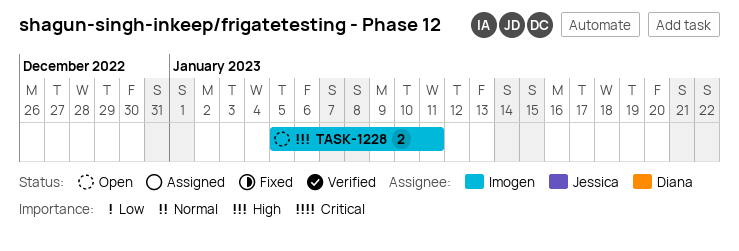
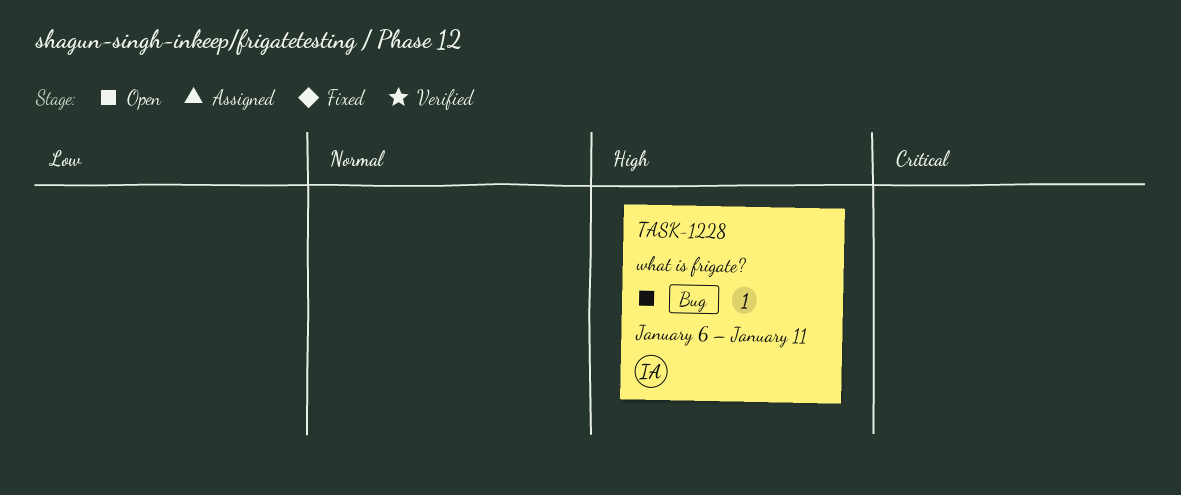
TASK-1228, estimate: 2 -> 1
TASK-1228, start: Jan 5 -> Jan 6

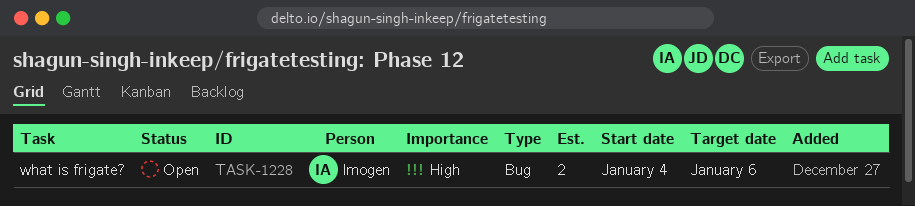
TASK-1228, estimate: 1 -> 2
TASK-1228, start: Jan 6 -> Jan 4
TASK-1228, due: Jan 11 -> Jan 6

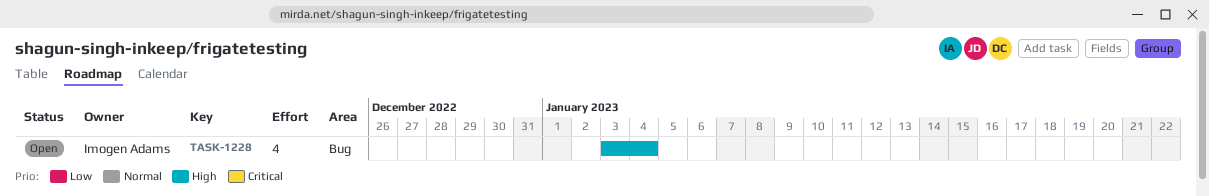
TASK-1228, estimate: 2 -> 4
TASK-1228, start: Jan 4 -> Jan 3
TASK-1228, due: Jan 6 -> Jan 4

